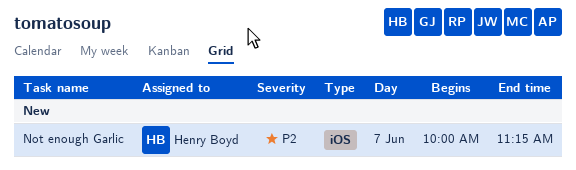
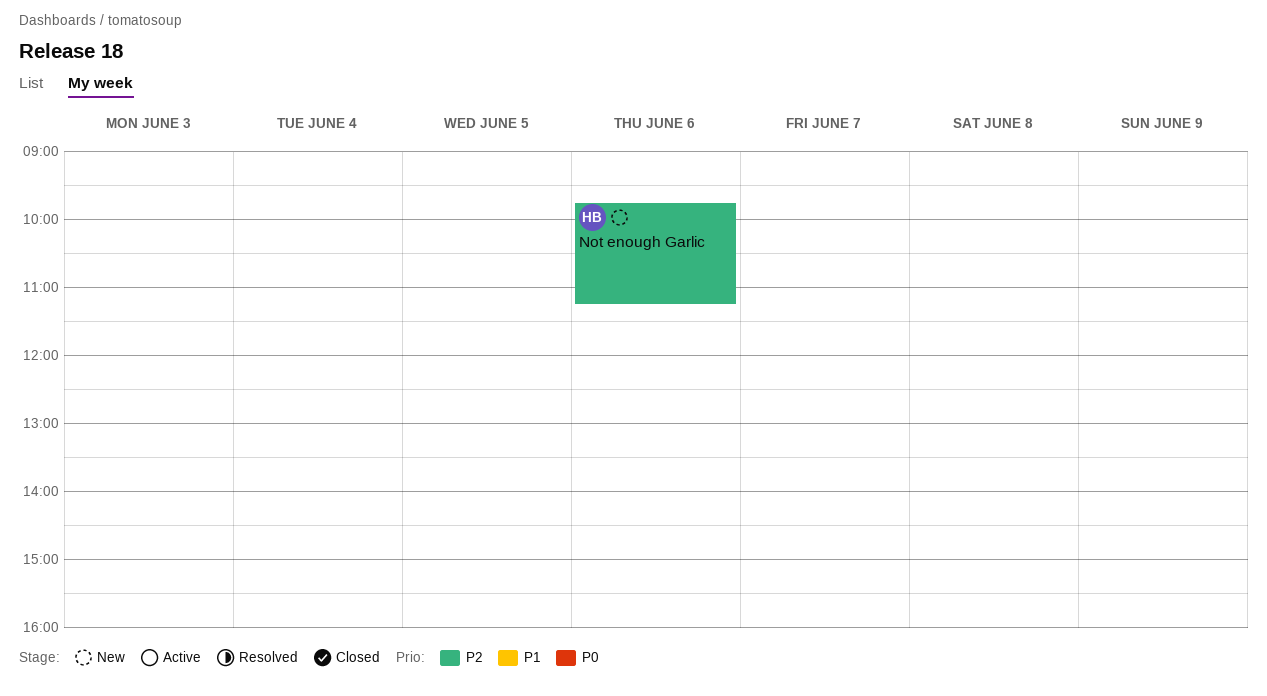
Not enough Garlic, day: Jun 7 -> Jun 6
Not enough Garlic, begins: 10:00 -> 09:45

